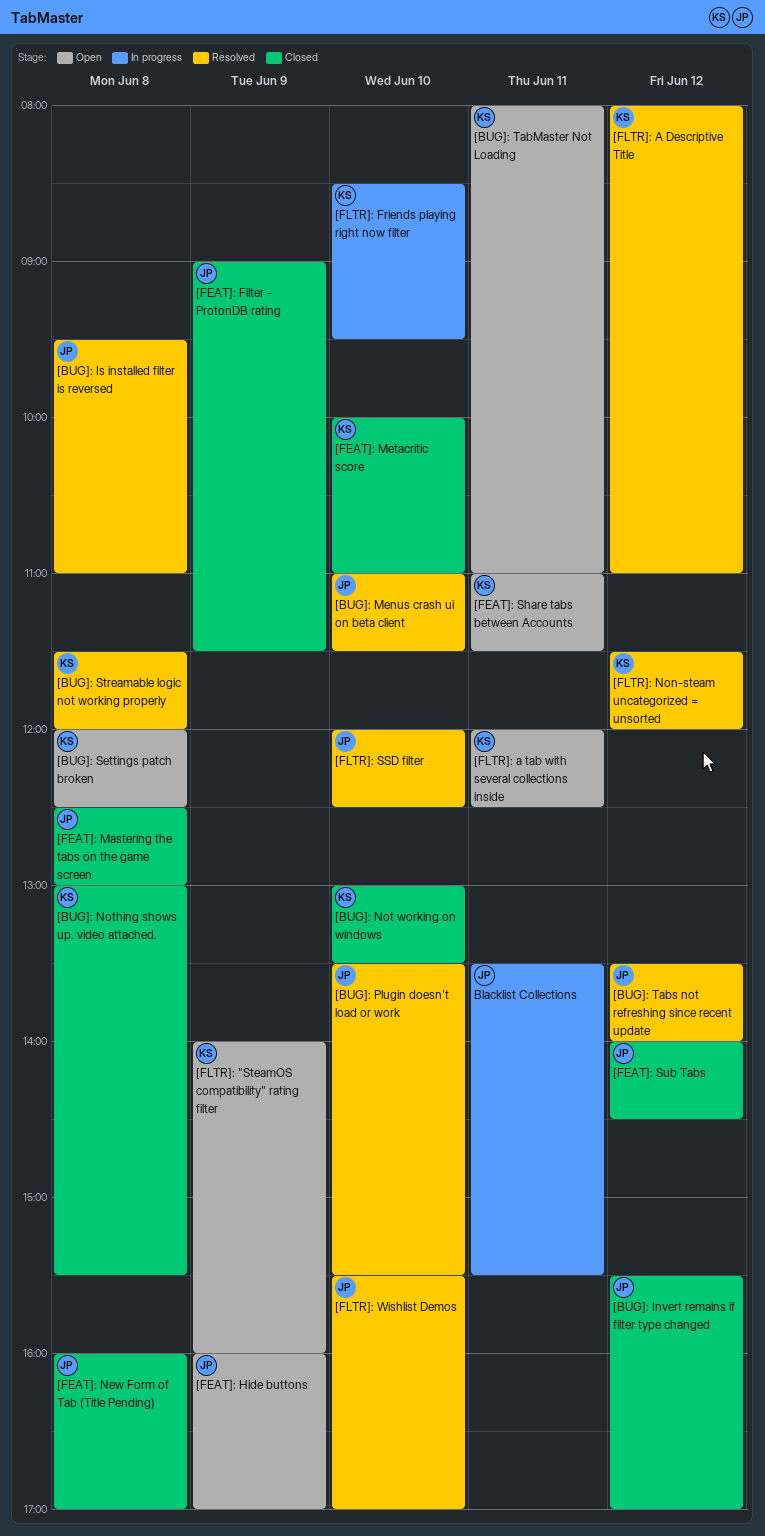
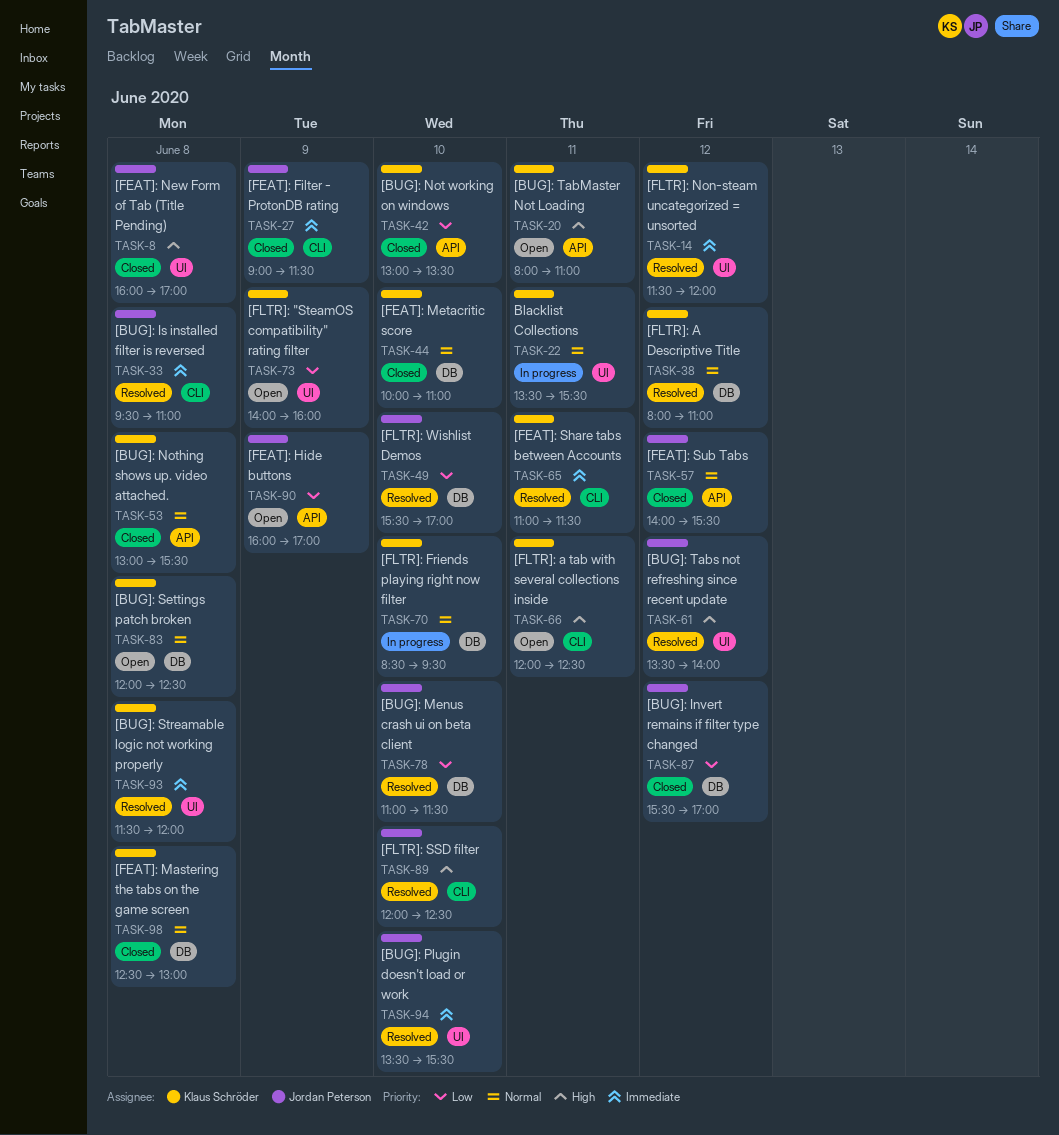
[FEAT]: Mastering the tabs on the game screen, owner: Jordan Peterson -> Klaus Schröder
[FEAT]: Share tabs between Accounts, status: Open -> Resolved
[FEAT]: Sub Tabs, ends: 14:30 -> 15:30
Blacklist Collections, owner: Jordan Peterson -> Klaus Schröder

